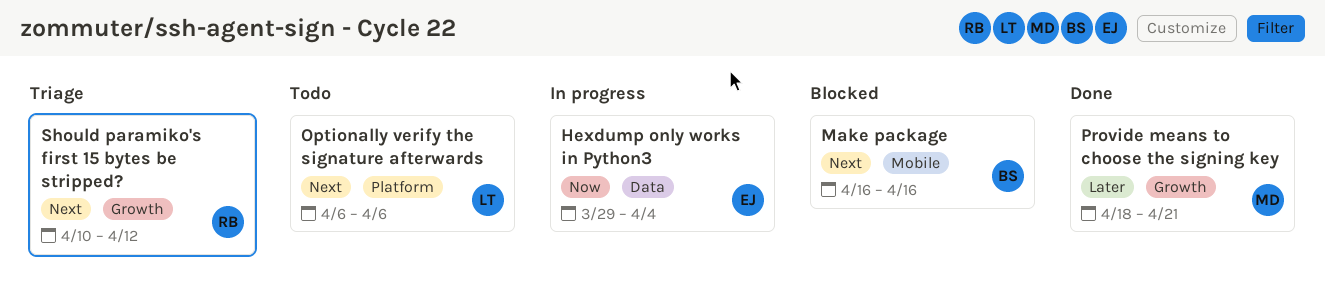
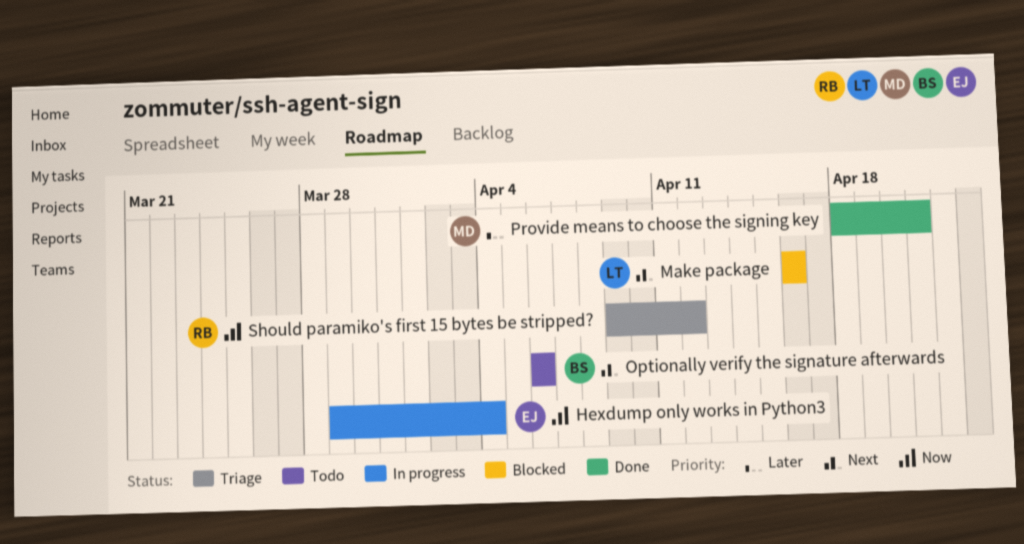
Make package, owner: BS -> LT
Optionally verify the signature afterwards, owner: LT -> BS
Should paramiko's first 15 bytes be stripped?, priority: Next -> Now
Should paramiko's first 15 bytes be stripped?, start: Apr 10 -> Apr 9

